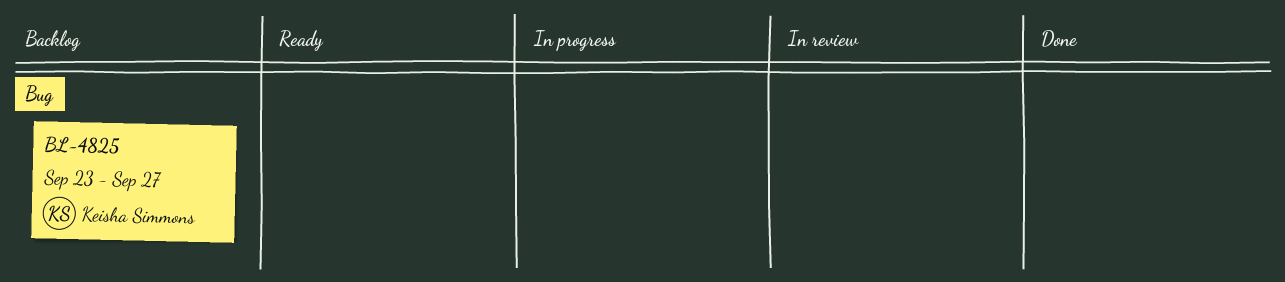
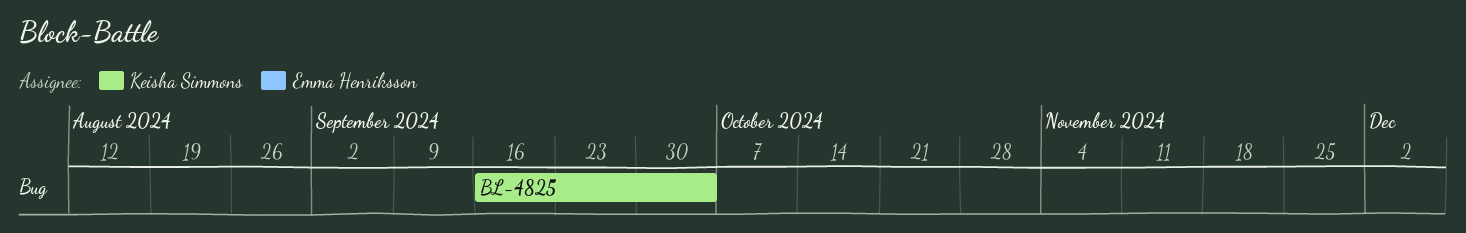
BL-4825, start: Sep 23 -> Sep 16
BL-4825, due: Sep 27 -> Oct 4

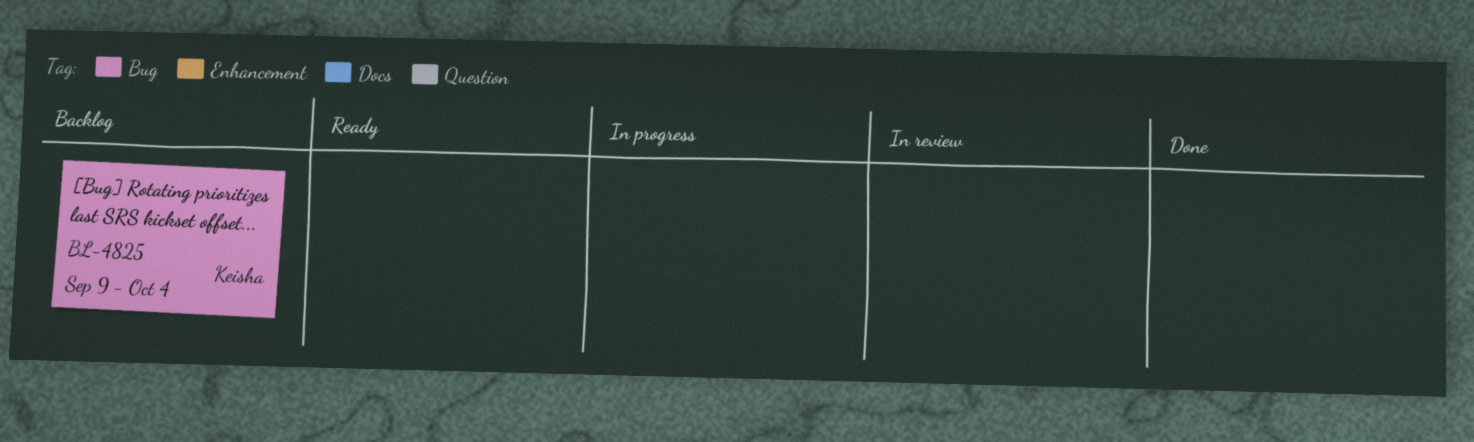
BL-4825, start: Sep 16 -> Sep 9

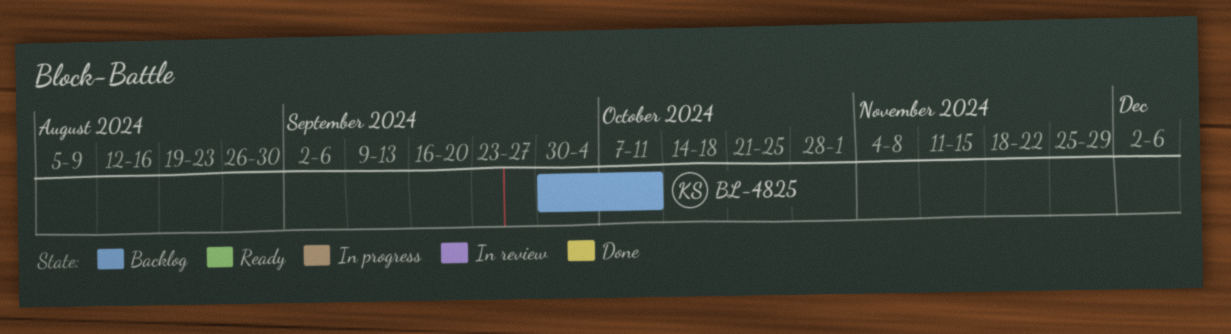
BL-4825, start: Sep 9 -> Sep 30
BL-4825, due: Oct 4 -> Oct 11

